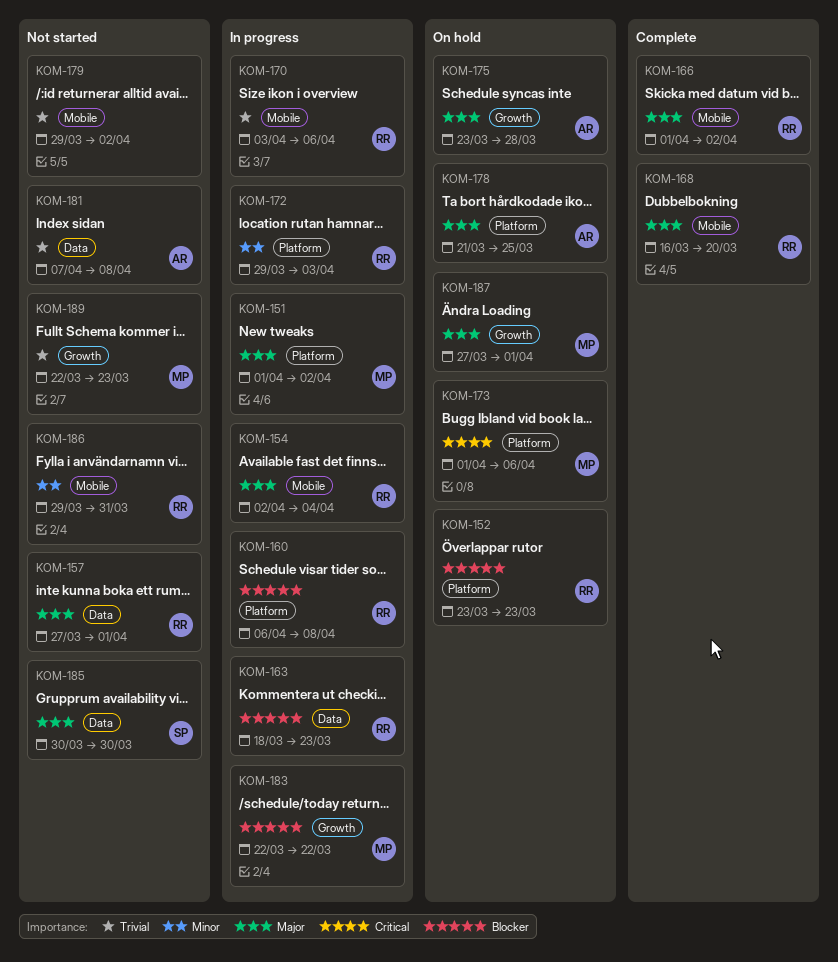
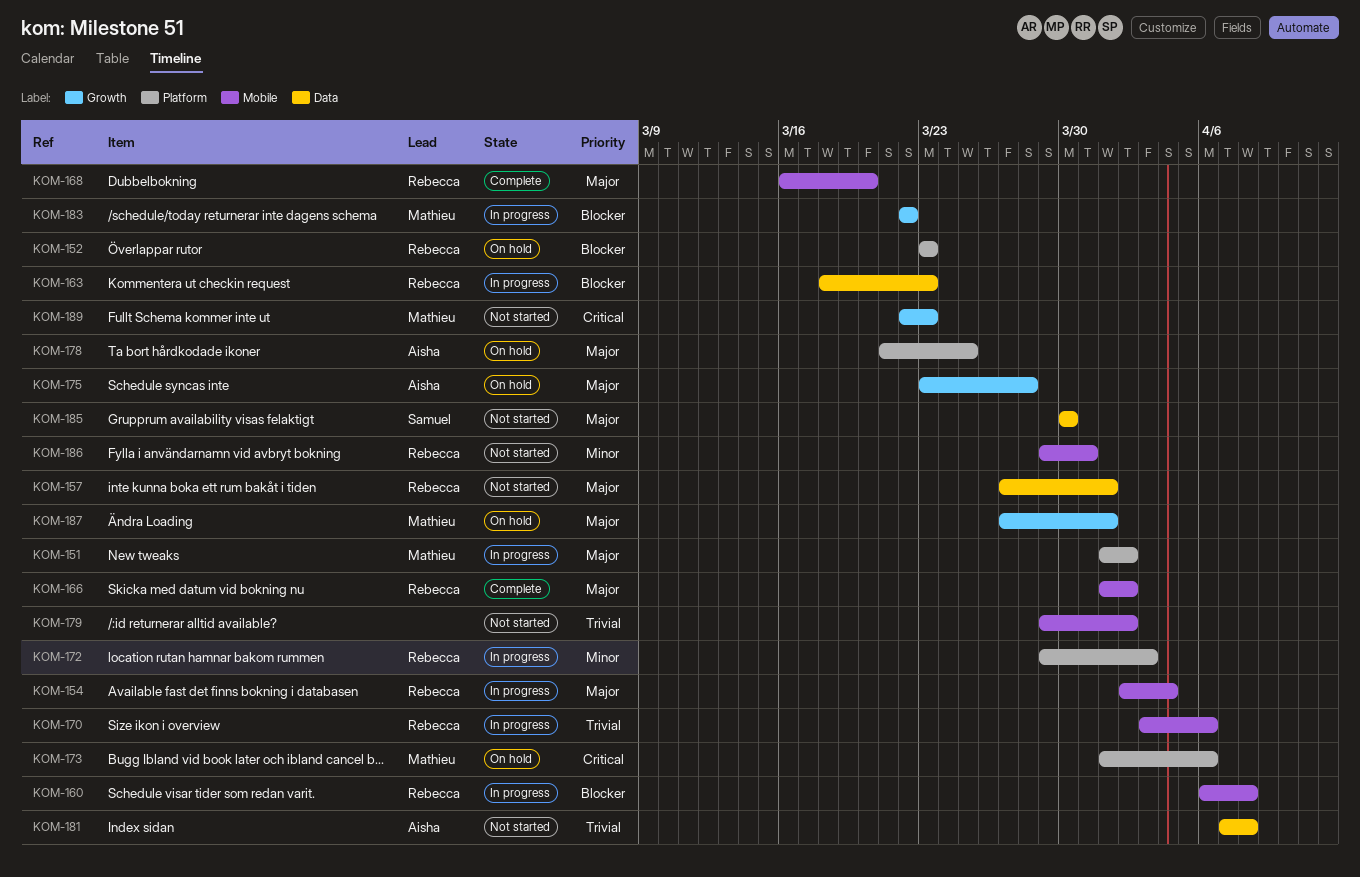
KOM-160, label: Platform -> Mobile
KOM-189, priority: Trivial -> Critical

